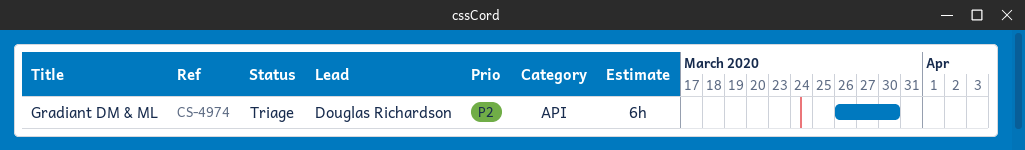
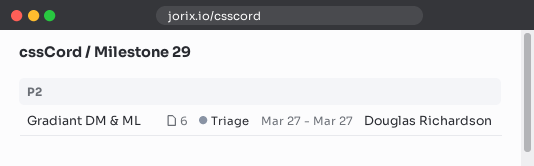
Gradiant DM & ML, start: Mar 26 -> Mar 27
Gradiant DM & ML, due: Mar 30 -> Mar 27

